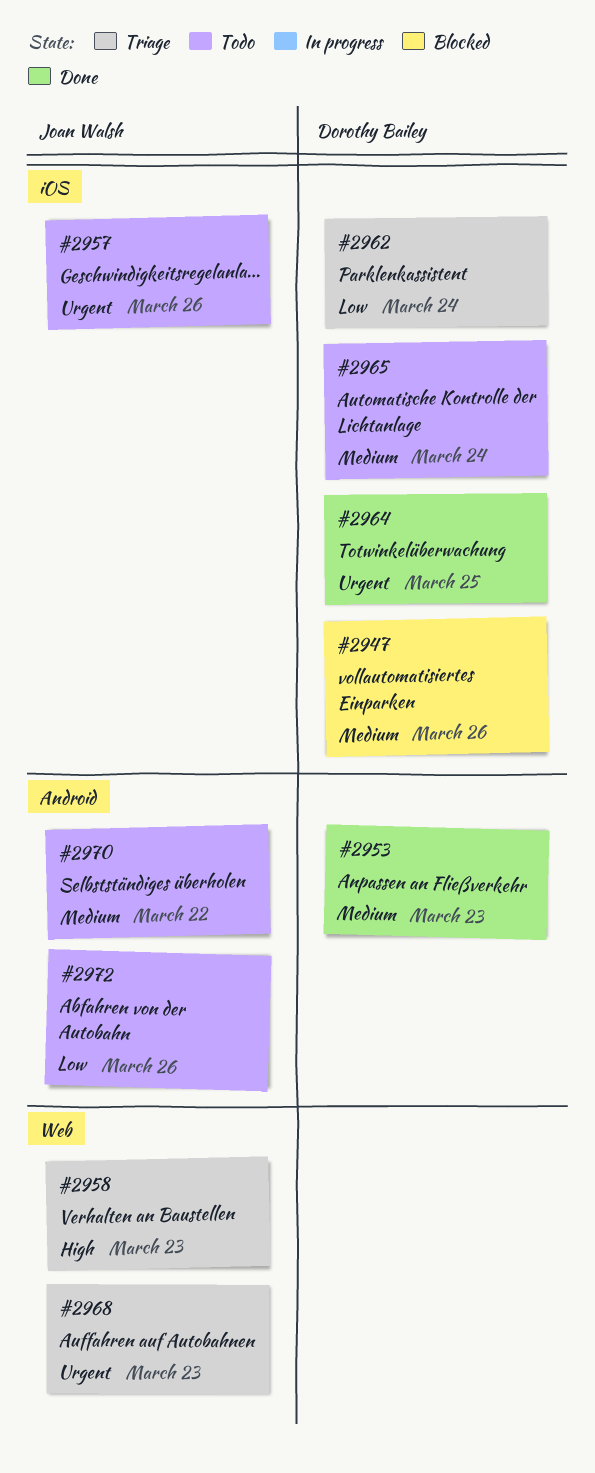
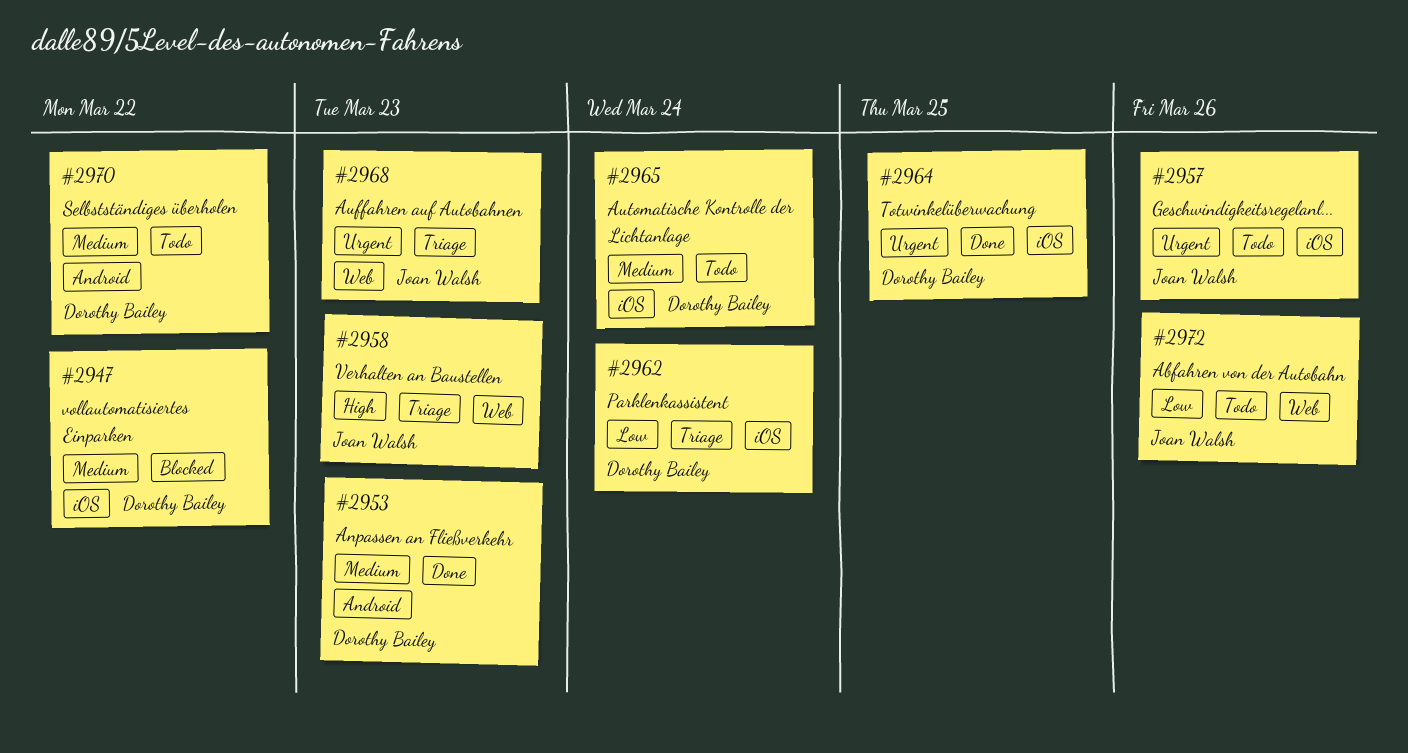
#2947, due: Mar 26 -> Mar 22
#2970, owner: Joan Walsh -> Dorothy Bailey
#2972, label: Android -> Web

